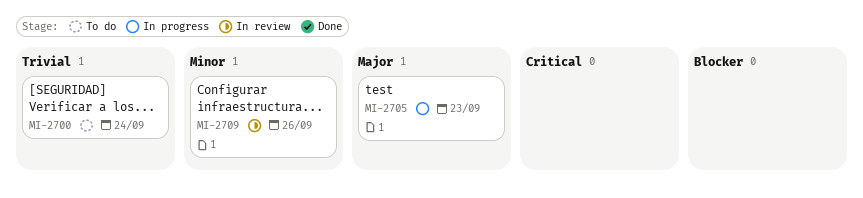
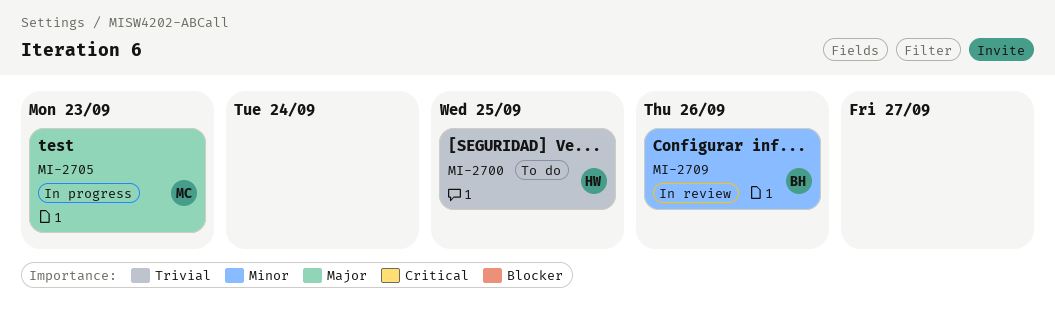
MI-2700, due: Sep 24 -> Sep 25

